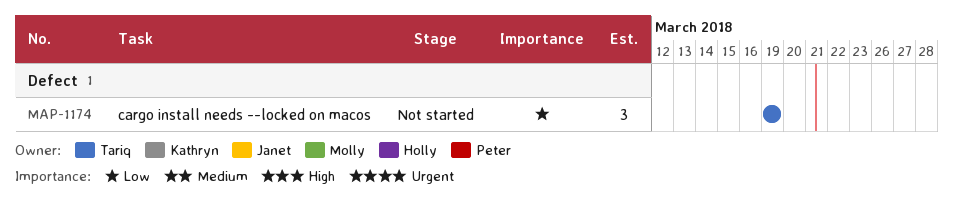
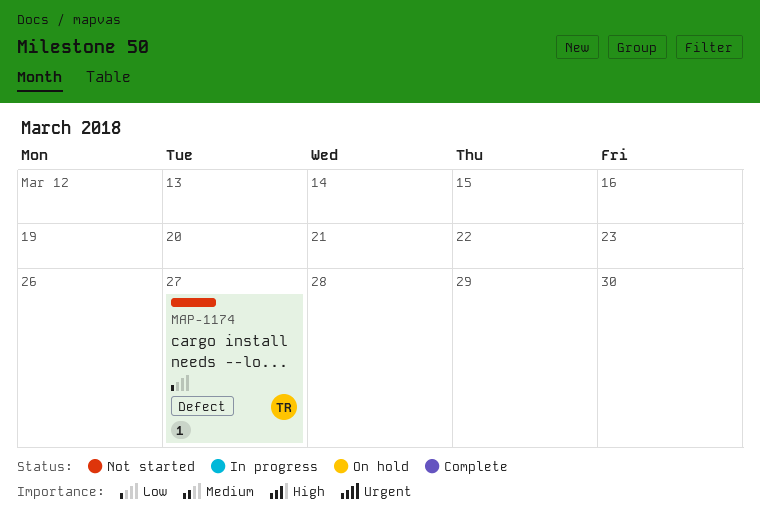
MAP-1174, estimate: 3 -> 1
MAP-1174, due: Mar 19 -> Mar 27

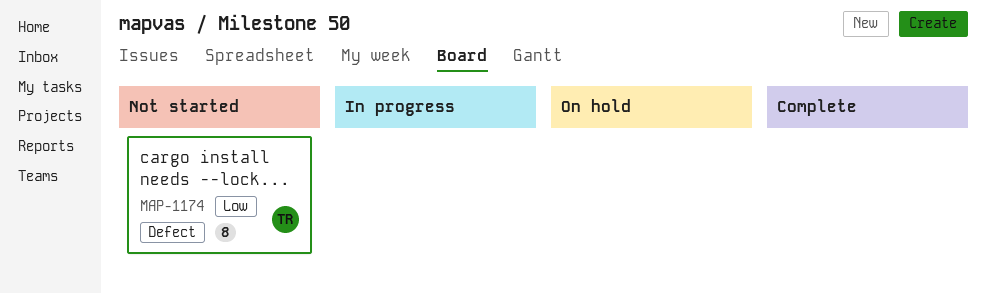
MAP-1174, estimate: 1 -> 8

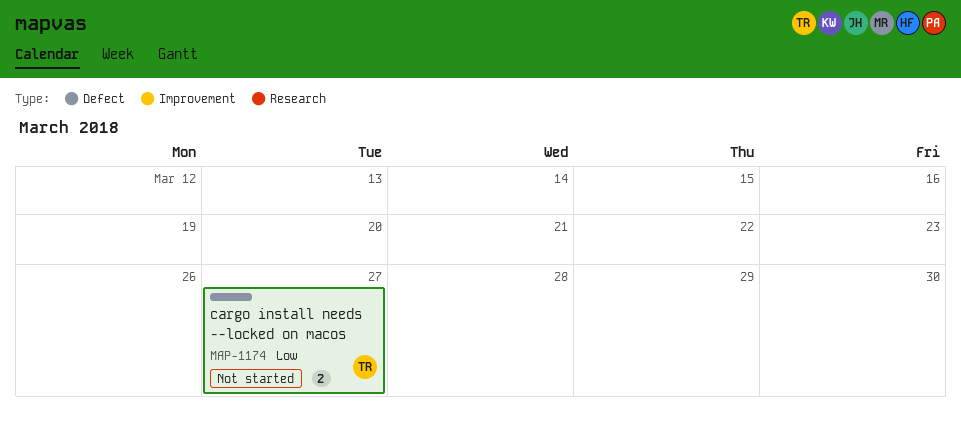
MAP-1174, estimate: 8 -> 2

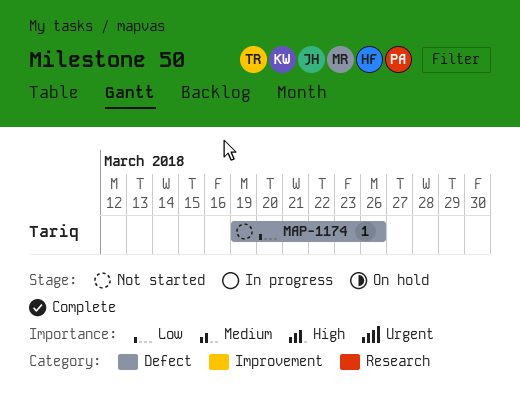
MAP-1174, estimate: 2 -> 1
MAP-1174, due: Mar 27 -> Mar 26

